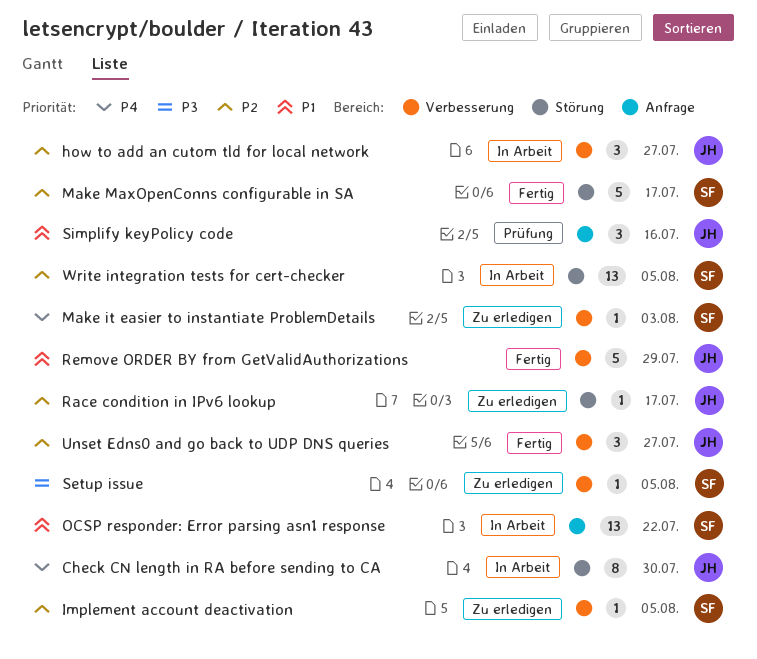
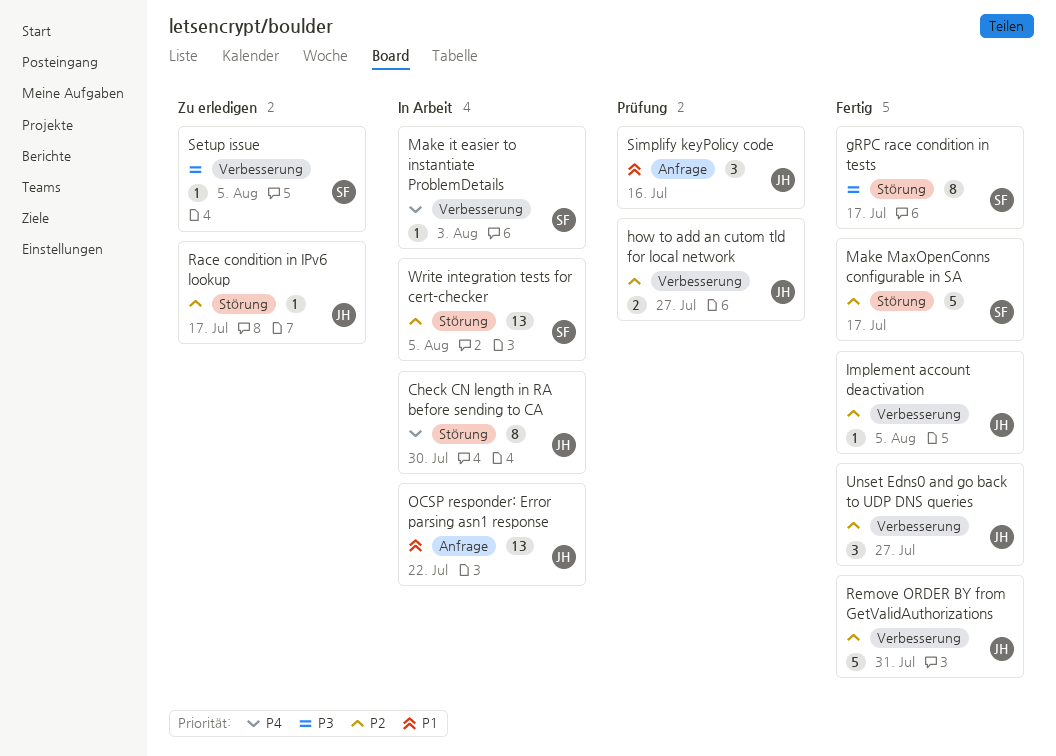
gRPC race condition in tests: none -> present
how to add an cutom tld for local network, status: In Arbeit -> Prüfung
how to add an cutom tld for local network, estimate: 3 -> 2
Implement account deactivation, status: Zu erledigen -> Fertig
Implement account deactivation, owner: SF -> JH
Make it easier to instantiate ProblemDetails, status: Zu erledigen -> In Arbeit
OCSP responder: Error parsing asn1 response, owner: SF -> JH
Remove ORDER BY from GetValidAuthorizations, priority: P1 -> P2
Remove ORDER BY from GetValidAuthorizations, due: Jul 29 -> Jul 31

